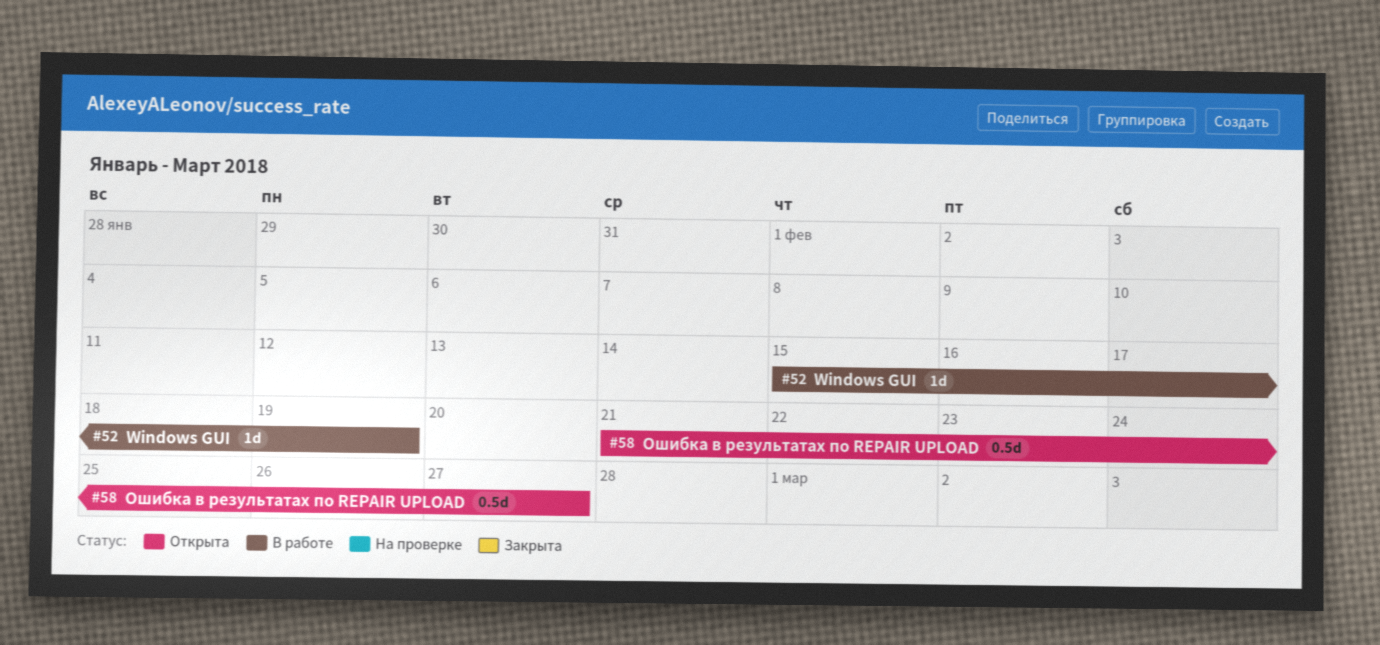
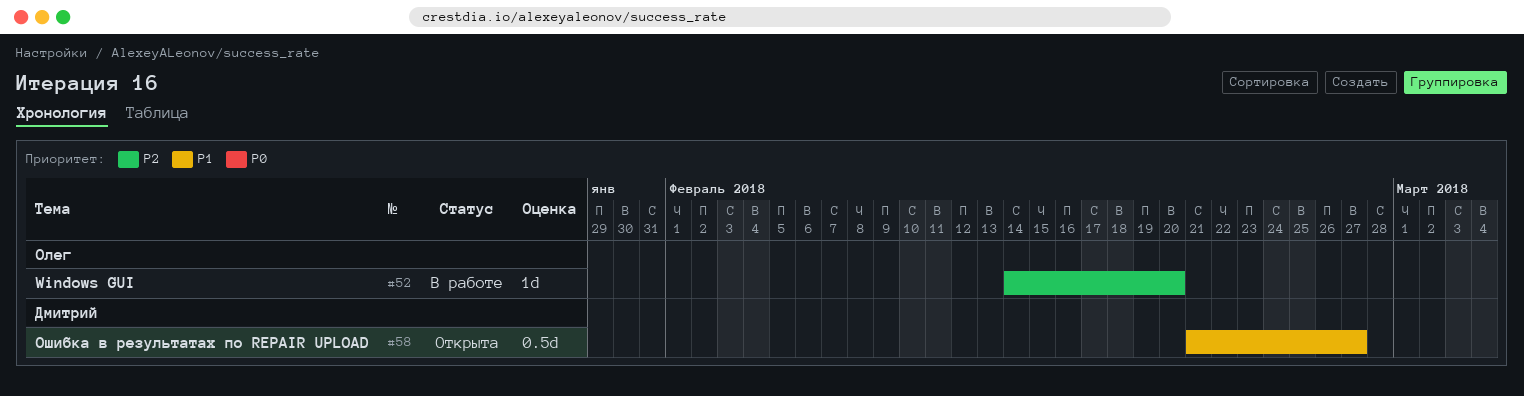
#52, start: Feb 15 -> Feb 14
#52, due: Feb 19 -> Feb 20

